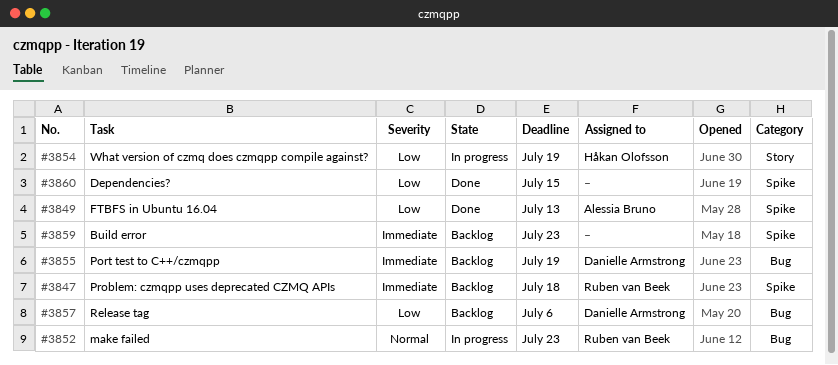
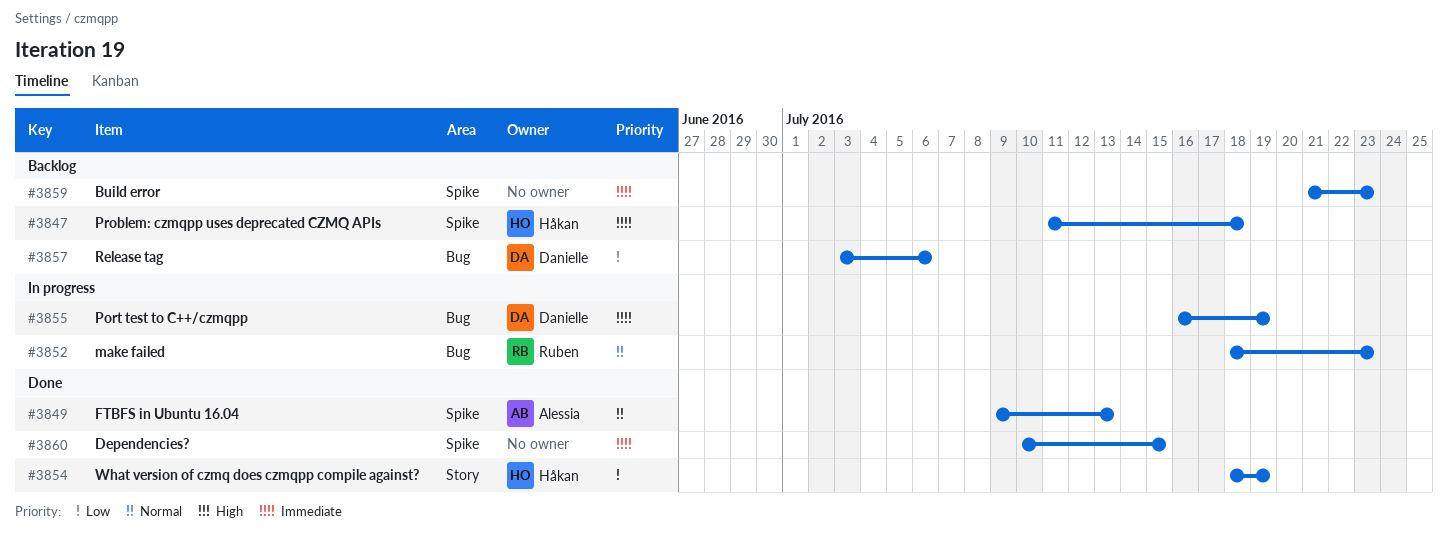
#3847, owner: Ruben van Beek -> Håkan Olofsson
#3849, priority: Low -> Normal
#3854, status: In progress -> Done
#3855, status: Backlog -> In progress
#3860, priority: Low -> Immediate

